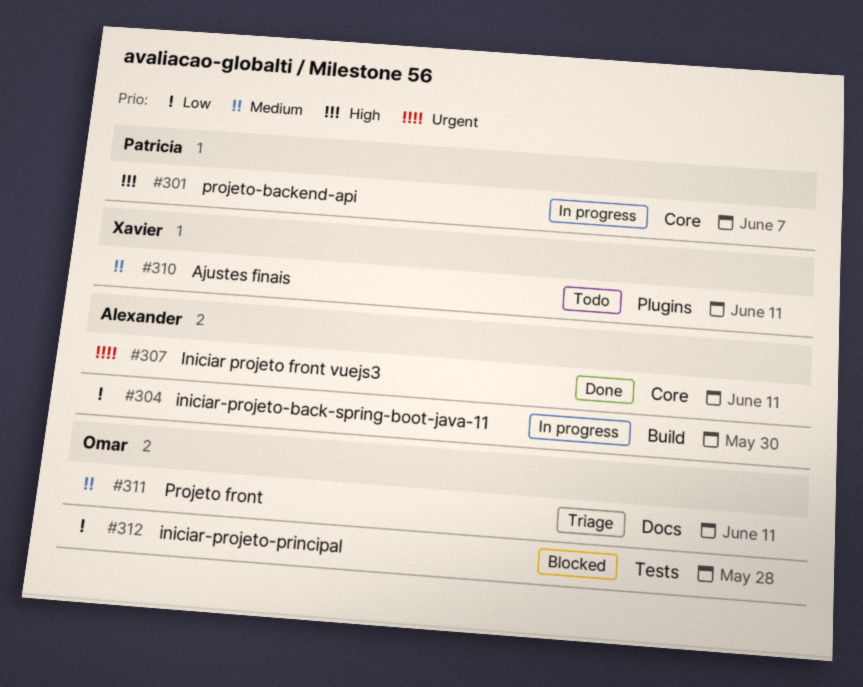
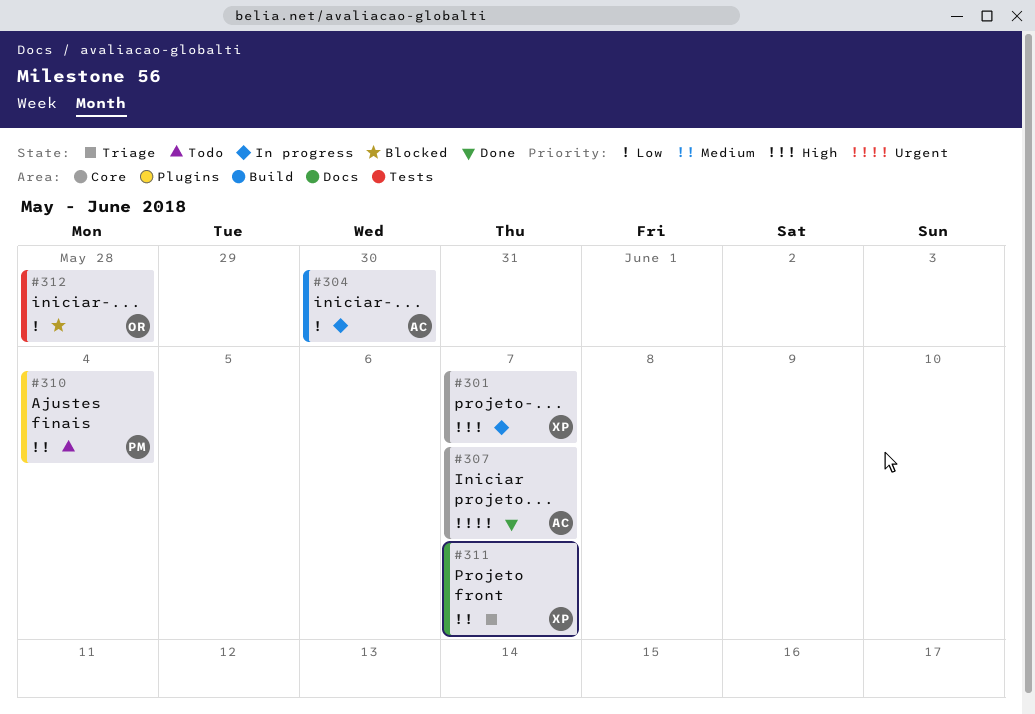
#301, owner: Patricia -> Xavier
#307, due: Jun 11 -> Jun 7
#310, owner: Xavier -> Patricia
#310, due: Jun 11 -> Jun 4
#311, owner: Omar -> Xavier
#311, due: Jun 11 -> Jun 7

